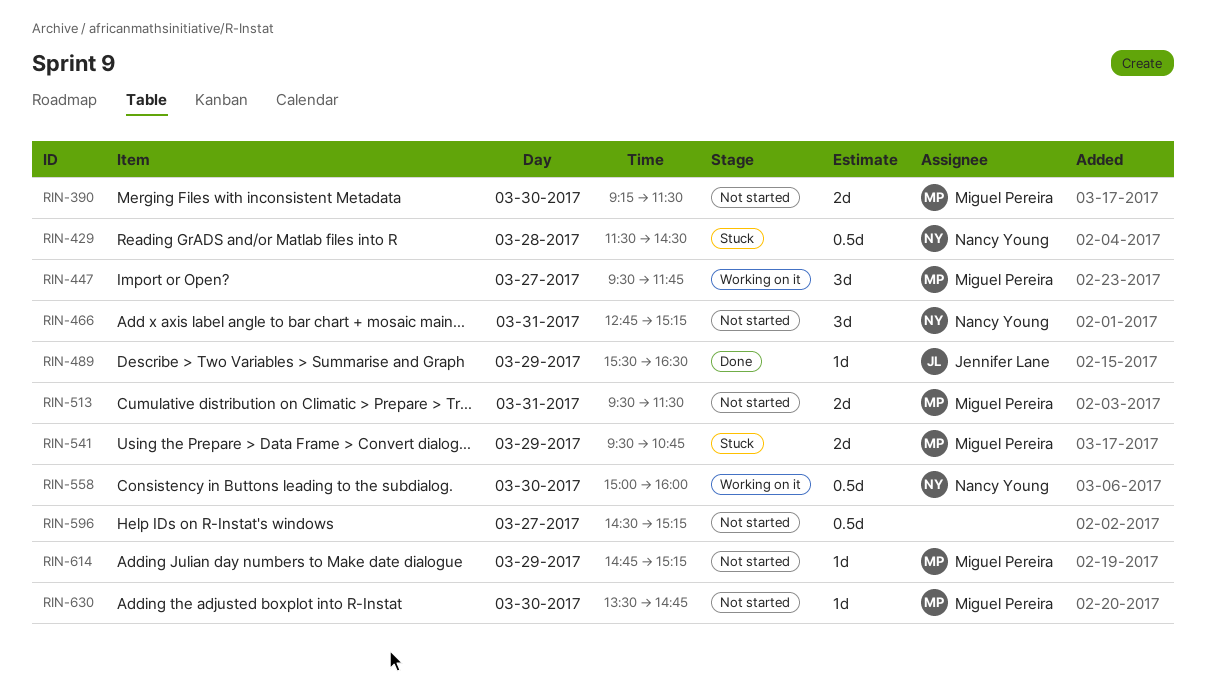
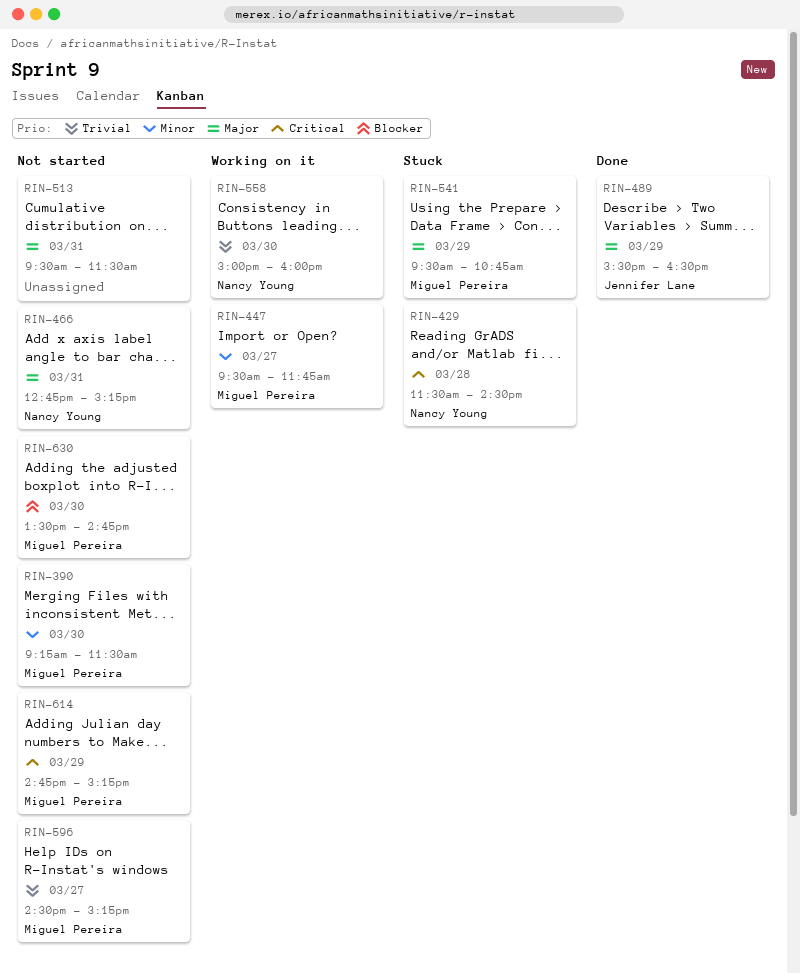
RIN-513, owner: Miguel Pereira -> none
RIN-596, owner: none -> Miguel Pereira

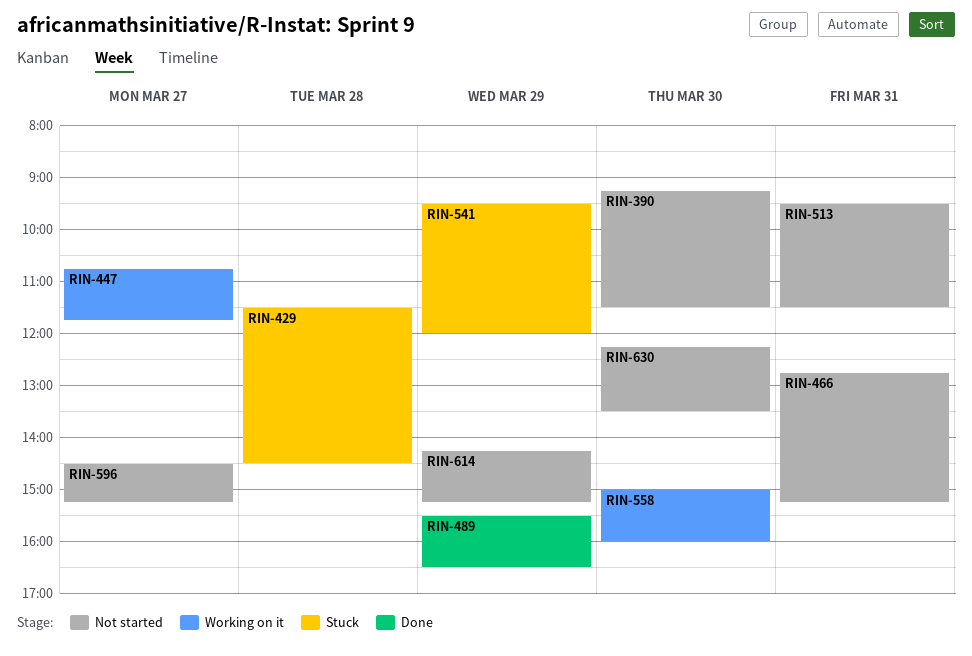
RIN-447, begins: 09:30 -> 10:45
RIN-541, ends: 10:45 -> 12:00
RIN-614, begins: 14:45 -> 14:15
RIN-630, begins: 13:30 -> 12:15
RIN-630, ends: 14:45 -> 13:30

